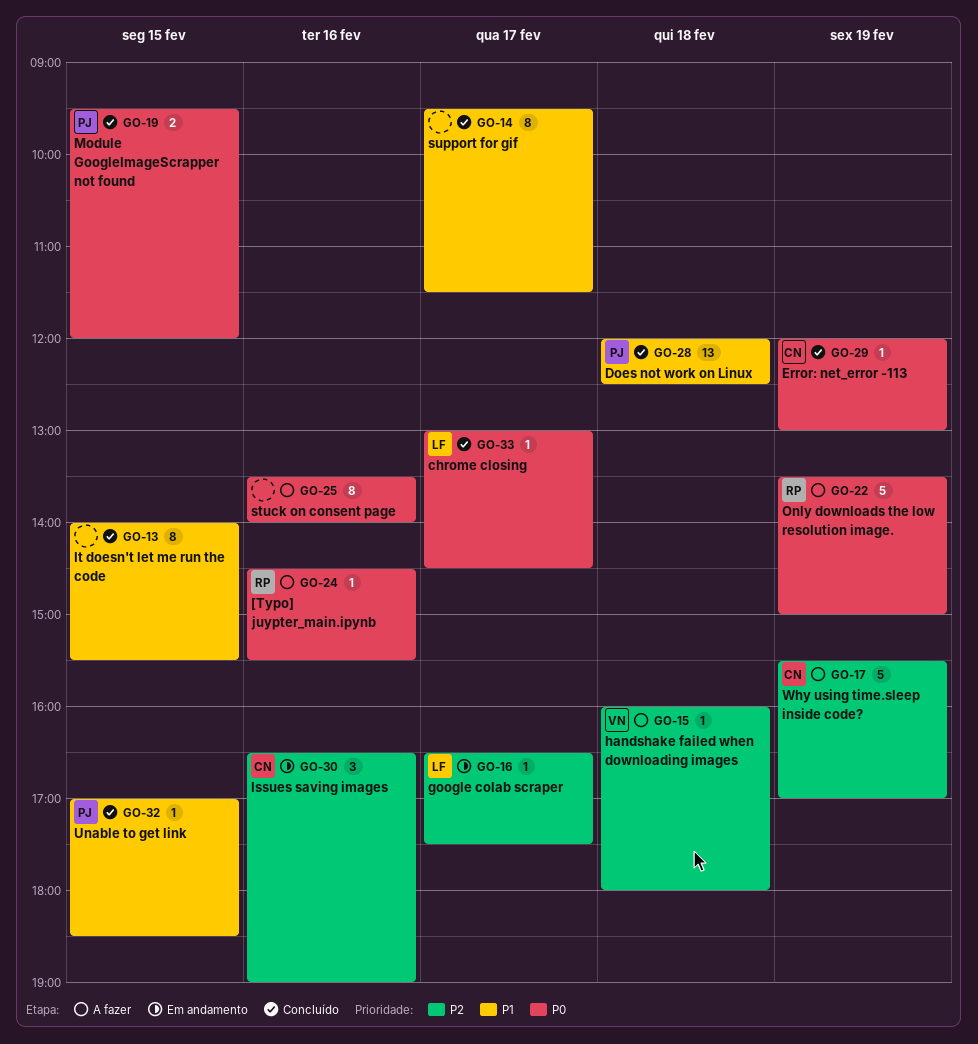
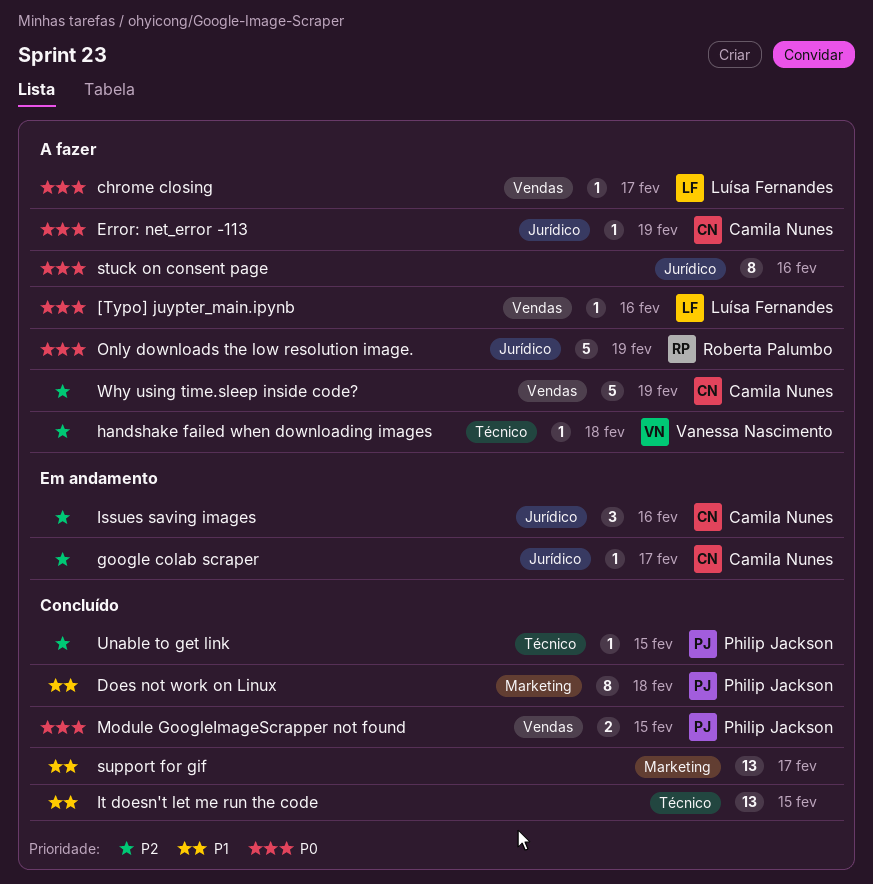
[Typo] juypter_main.ipynb, owner: Roberta Palumbo -> Luísa Fernandes
chrome closing, status: Concluído -> A fazer
Does not work on Linux, estimate: 13 -> 8
Error: net_error -113, status: Concluído -> A fazer
google colab scraper, owner: Luísa Fernandes -> Camila Nunes
It doesn't let me run the code, estimate: 8 -> 13
support for gif, estimate: 8 -> 13
Unable to get link, priority: P1 -> P2

